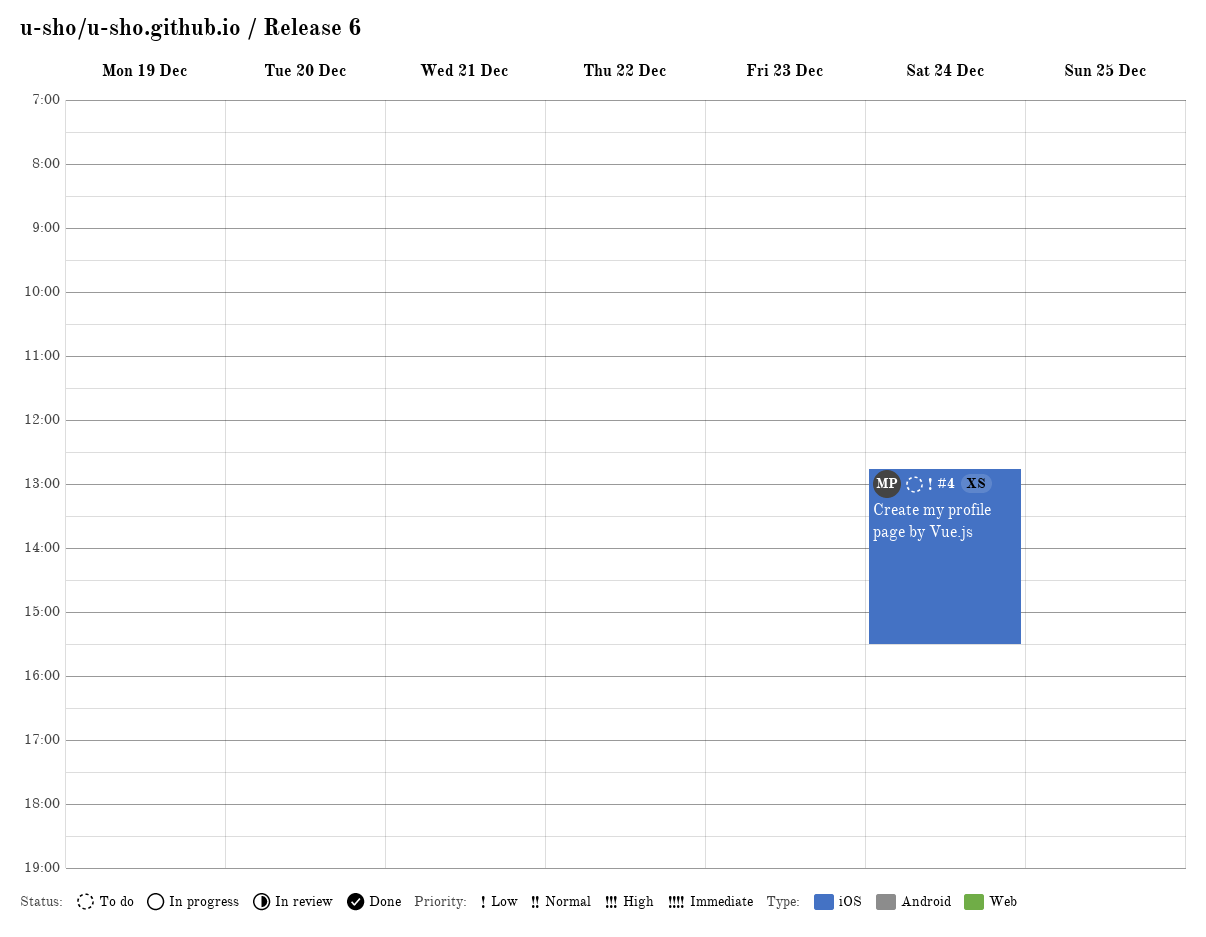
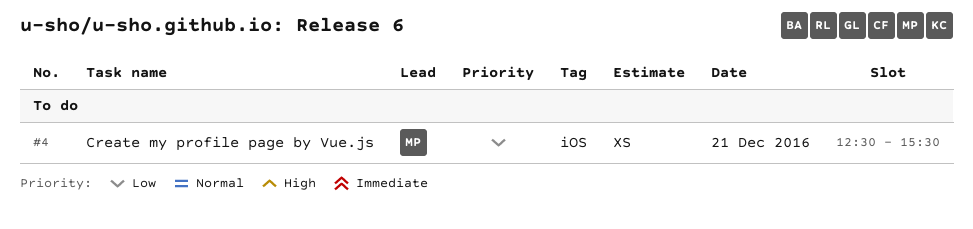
#4, day: Dec 24 -> Dec 21
#4, begins: 12:45 -> 12:30

